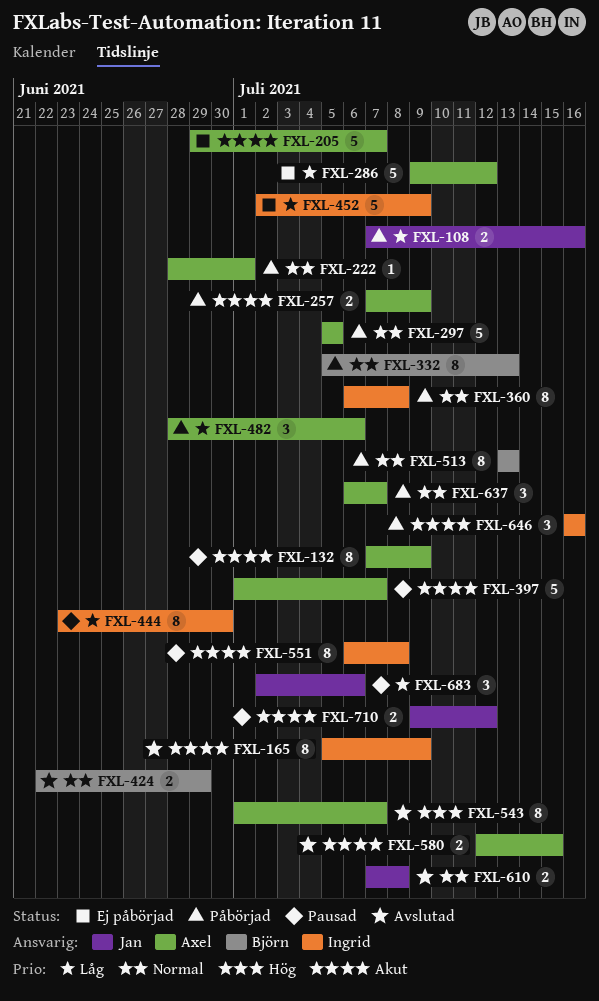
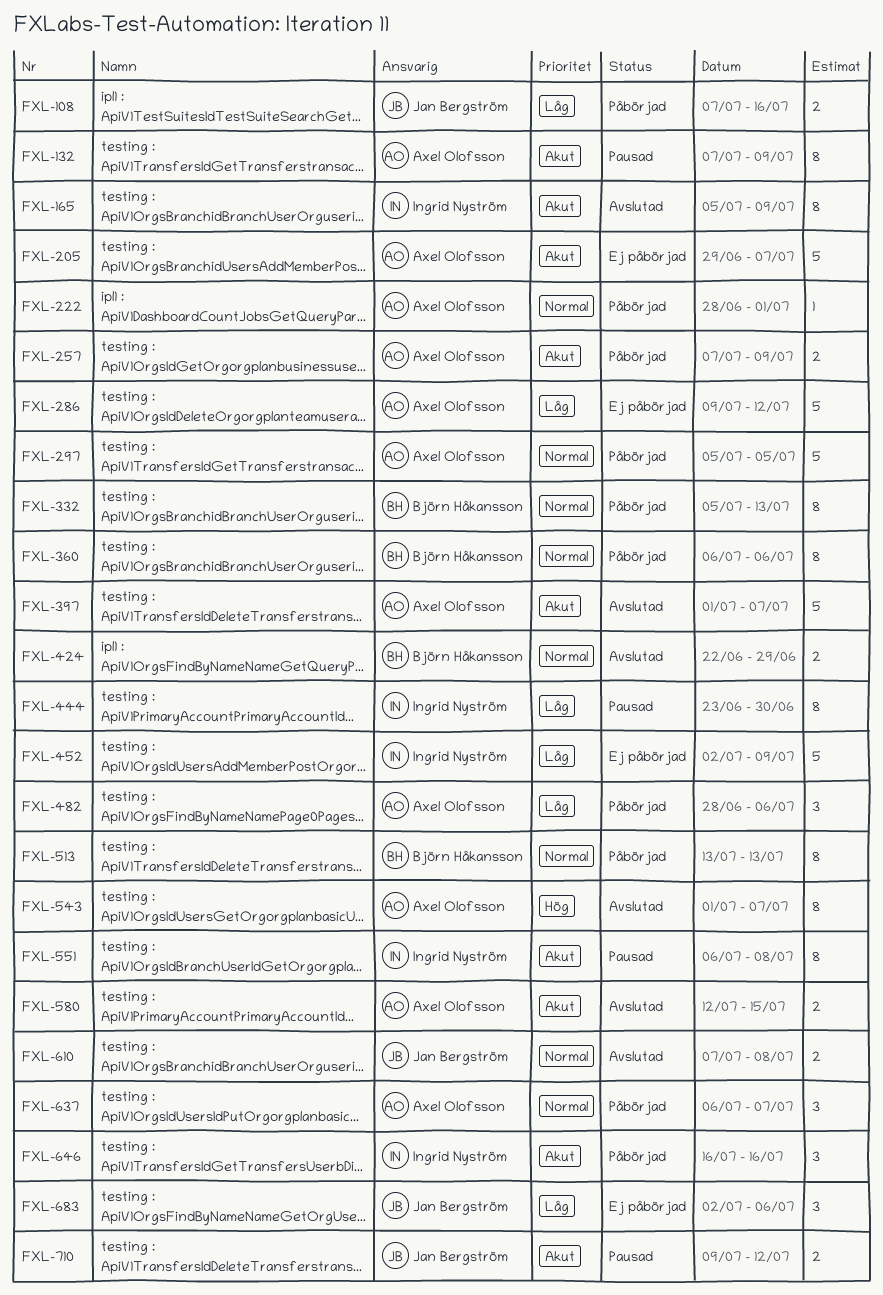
FXL-360, owner: Ingrid Nyström -> Björn Håkansson
FXL-360, due: Jul 8 -> Jul 6
FXL-397, status: Pausad -> Avslutad
FXL-683, status: Pausad -> Ej påbörjad

